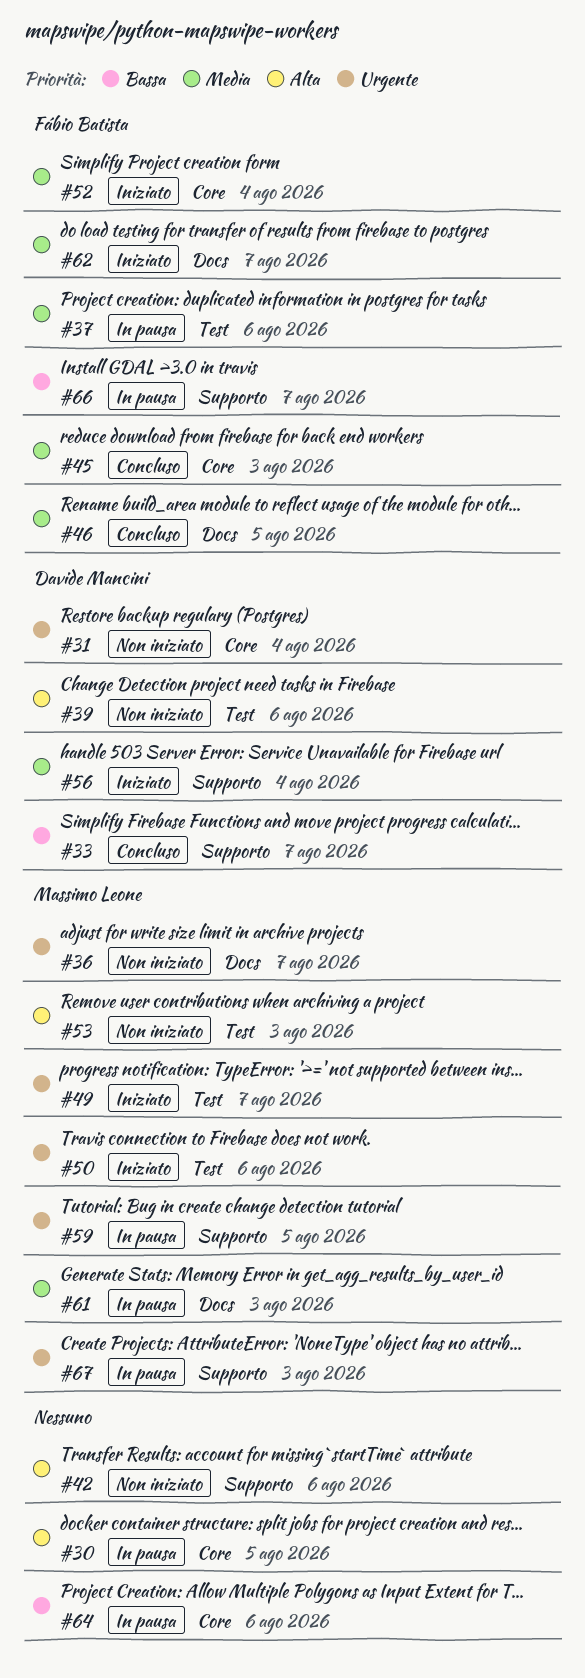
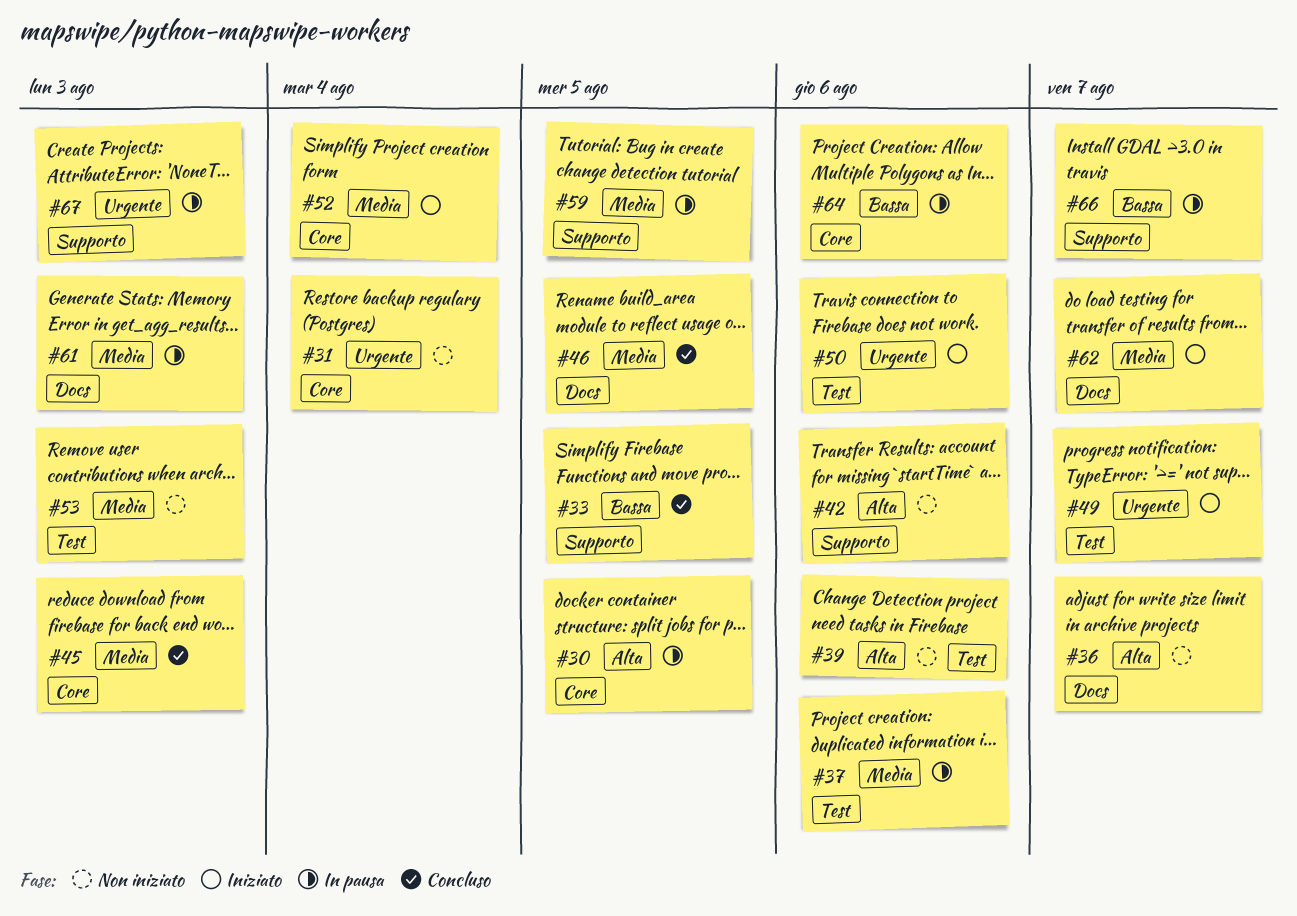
#33, due: Aug 7 -> Aug 5
#36, priority: Urgente -> Alta
#53, priority: Alta -> Media
#56: present -> none
#59, priority: Urgente -> Media

